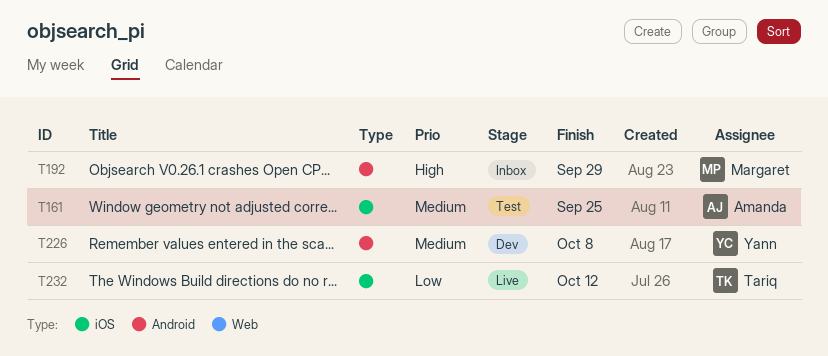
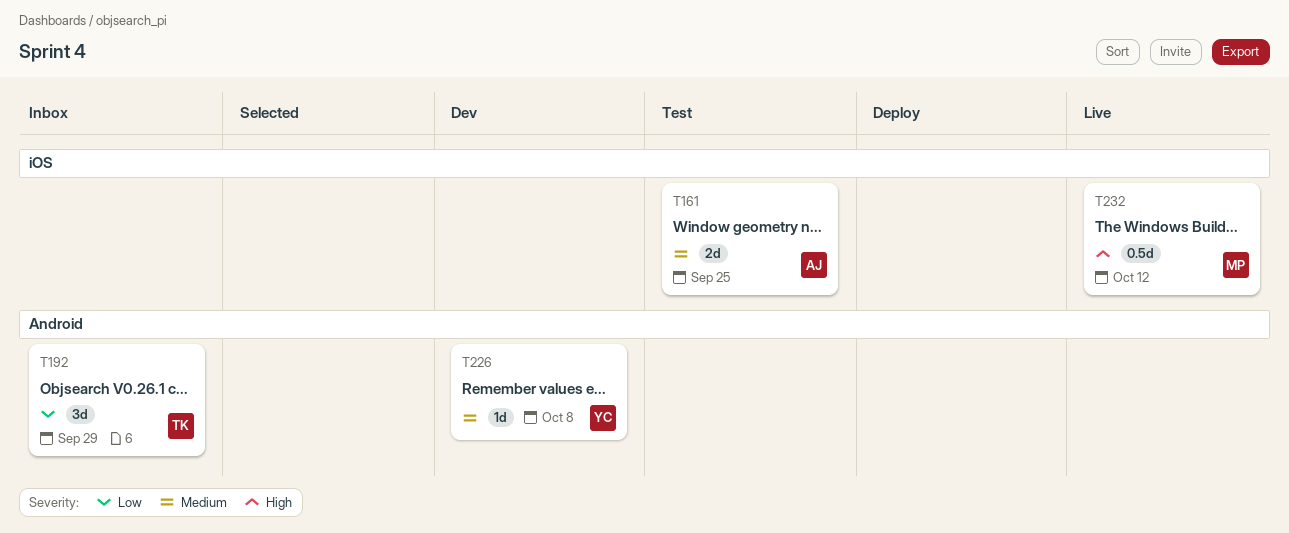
T192, owner: Margaret -> Tariq
T192, priority: High -> Low
T232, owner: Tariq -> Margaret
T232, priority: Low -> High

